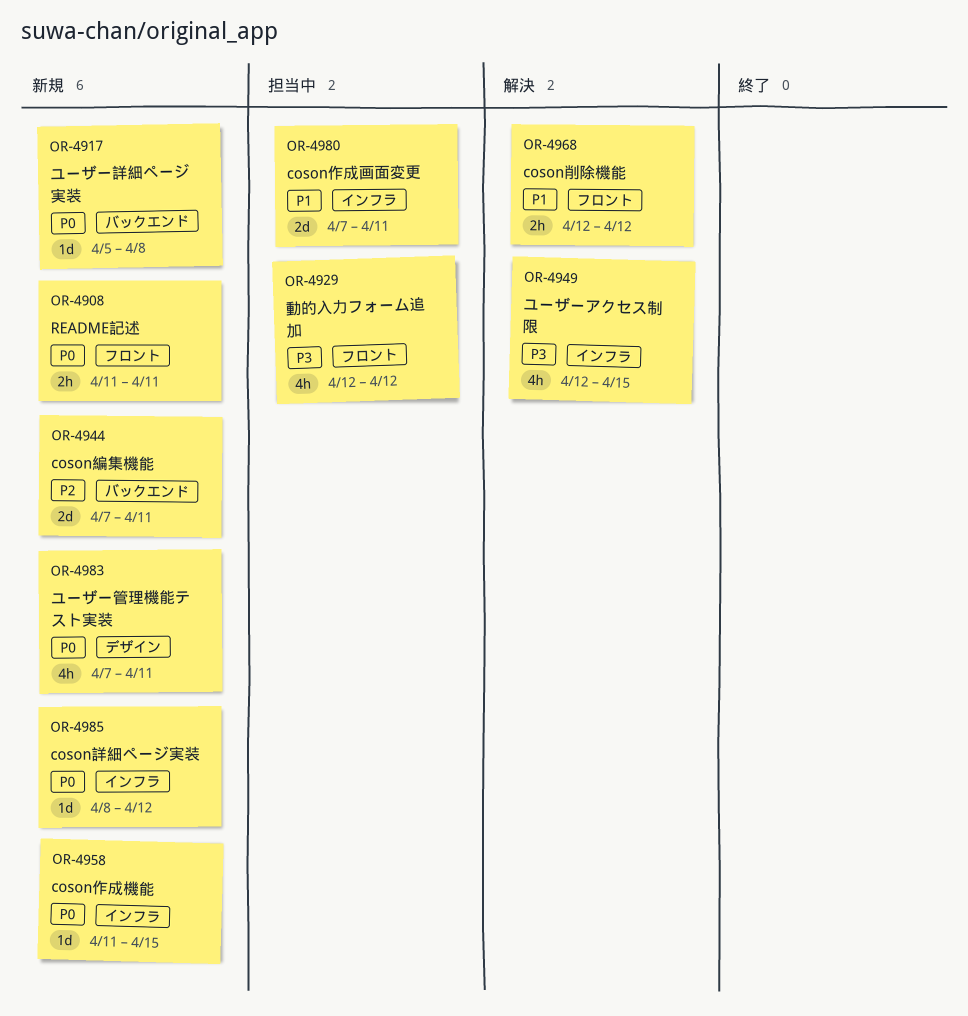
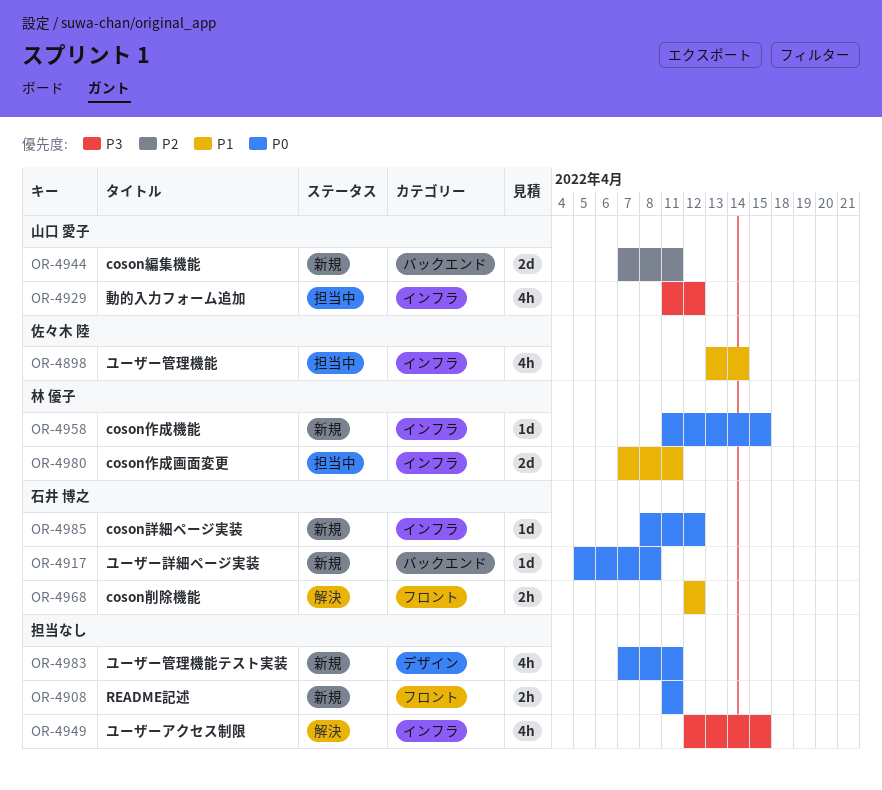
OR-4898: none -> present
OR-4929, label: フロント -> インフラ
OR-4929, start: Apr 12 -> Apr 11

